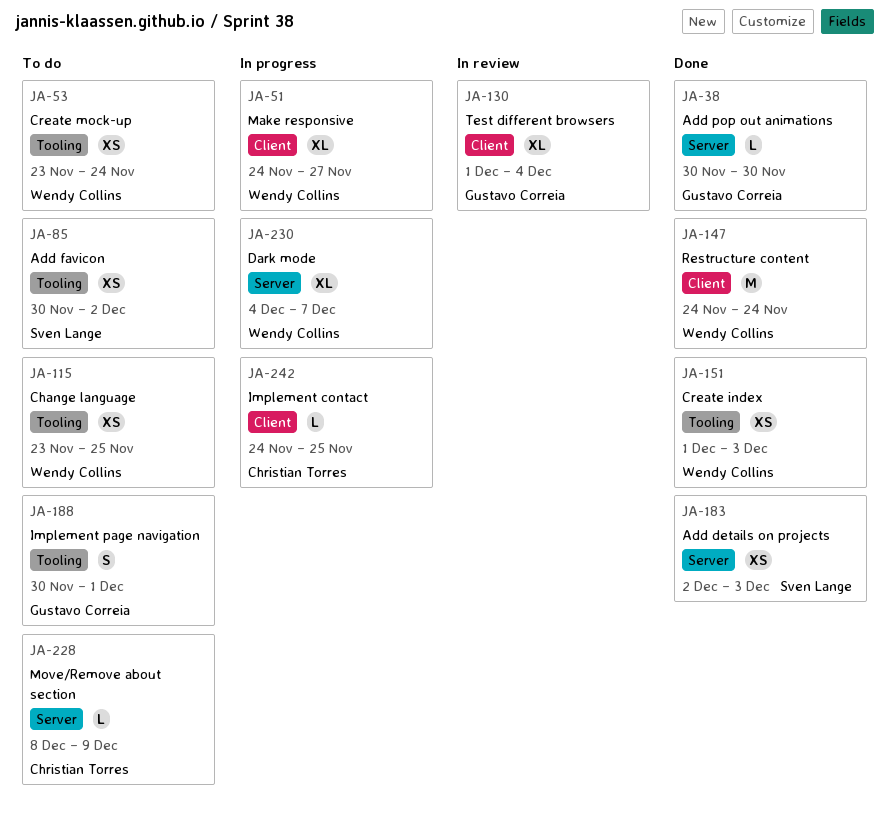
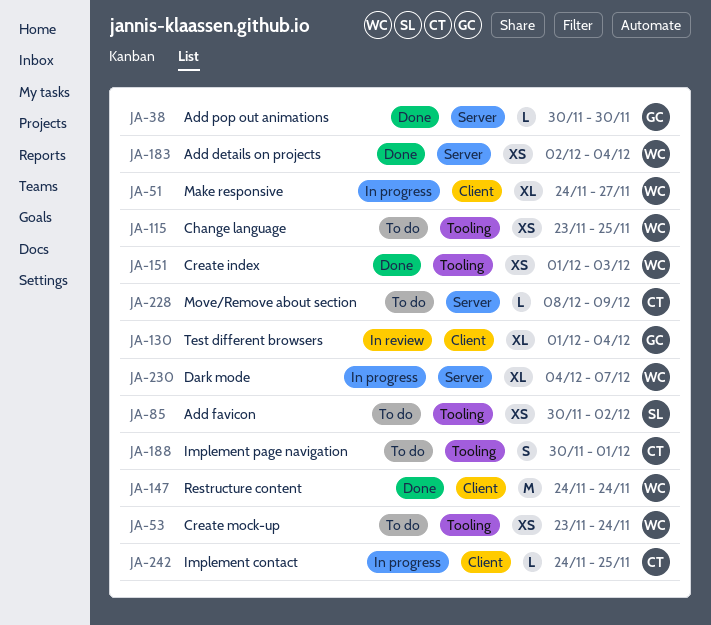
JA-183, owner: Sven Lange -> Wendy Collins
JA-183, due: Dec 3 -> Dec 4
JA-188, owner: Gustavo Correia -> Christian Torres

